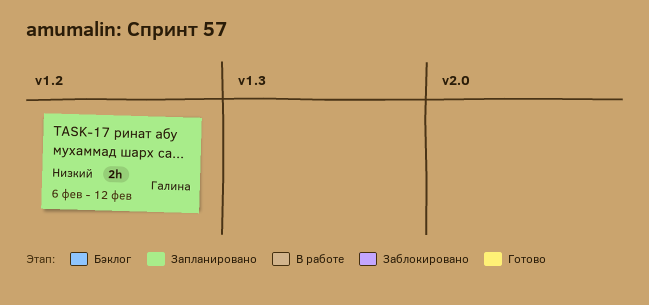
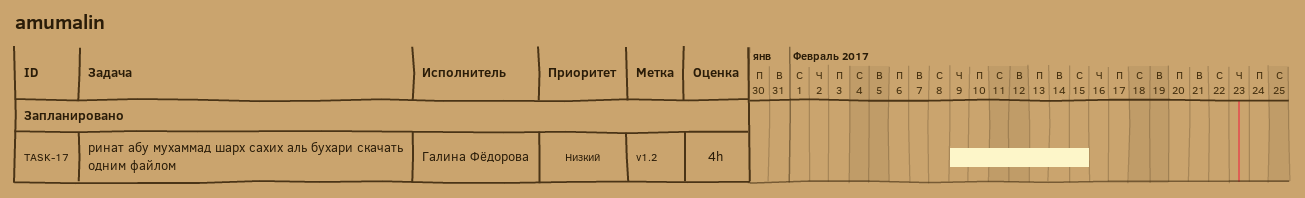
TASK-17, estimate: 2h -> 4h
TASK-17, start: Feb 6 -> Feb 9
TASK-17, due: Feb 12 -> Feb 15

